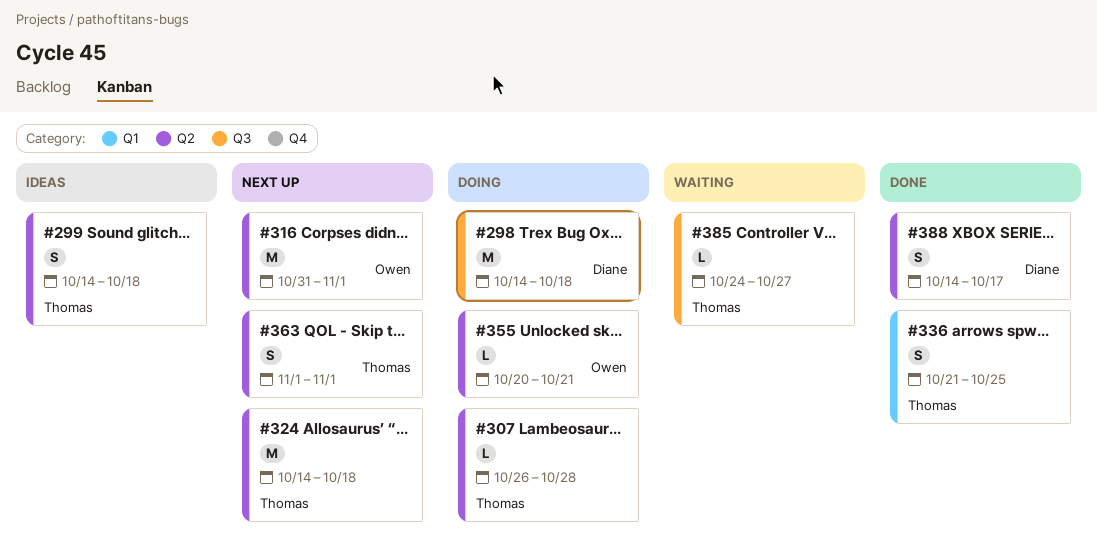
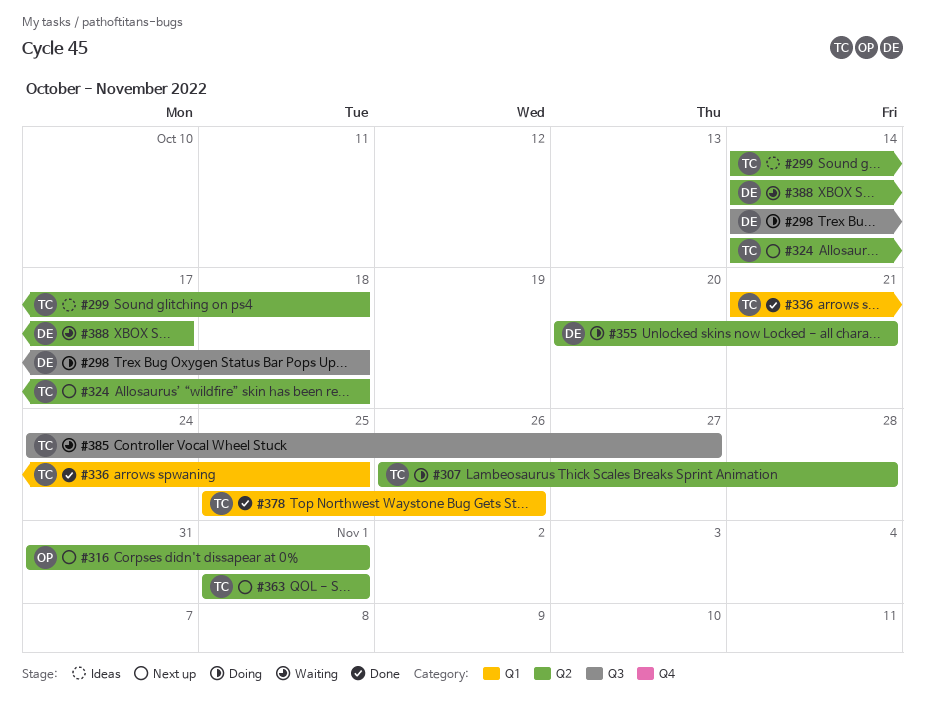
#355, owner: Owen -> Diane
#378: none -> present
#388, status: Done -> Waiting

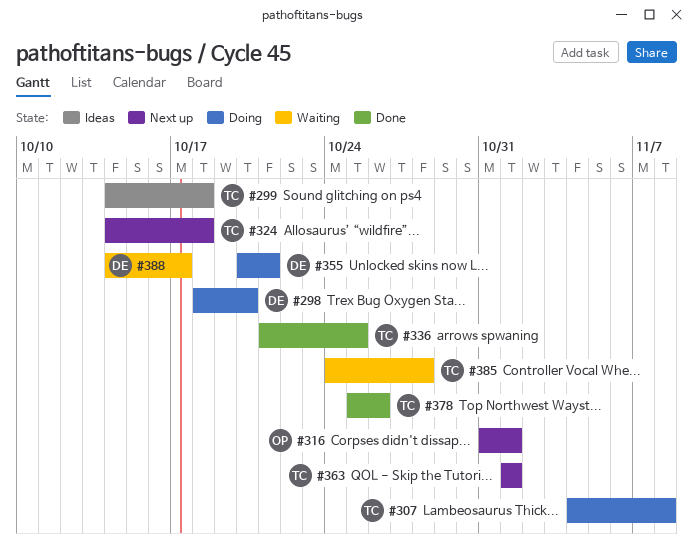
#298, start: Oct 14 -> Oct 18
#298, due: Oct 18 -> Oct 20
#307, start: Oct 26 -> Nov 4
#307, due: Oct 28 -> Nov 8
#385, due: Oct 27 -> Oct 28

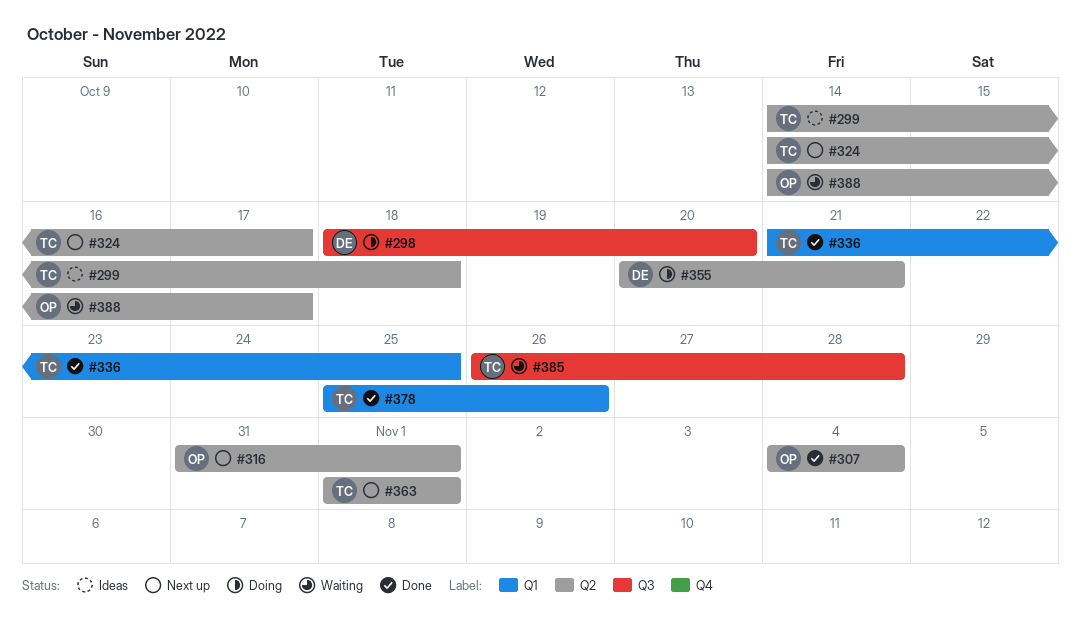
#307, status: Doing -> Done
#307, owner: TC -> OP
#307, due: Nov 8 -> Nov 4
#324, due: Oct 18 -> Oct 17
#385, start: Oct 24 -> Oct 26
#388, owner: DE -> OP

